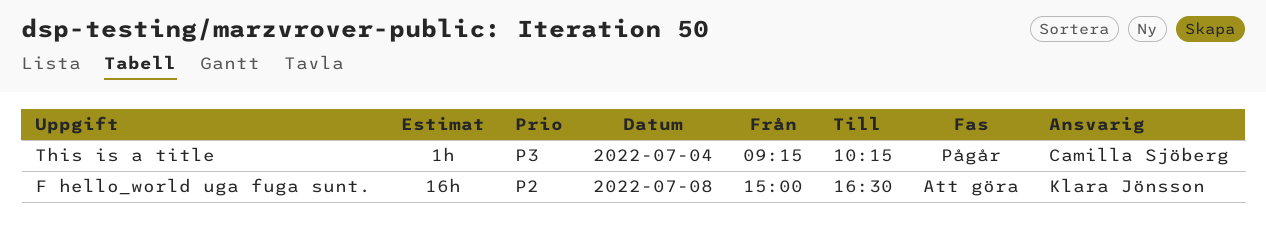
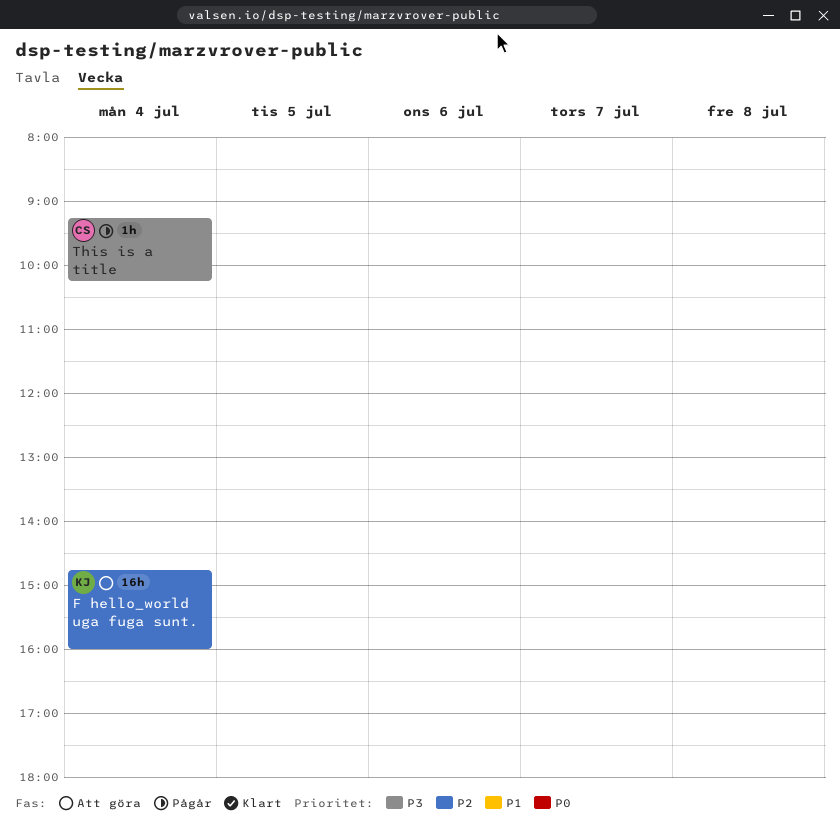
F hello_world uga fuga sunt., day: Jul 8 -> Jul 4
F hello_world uga fuga sunt., begins: 15:00 -> 14:45
F hello_world uga fuga sunt., ends: 16:30 -> 16:00

